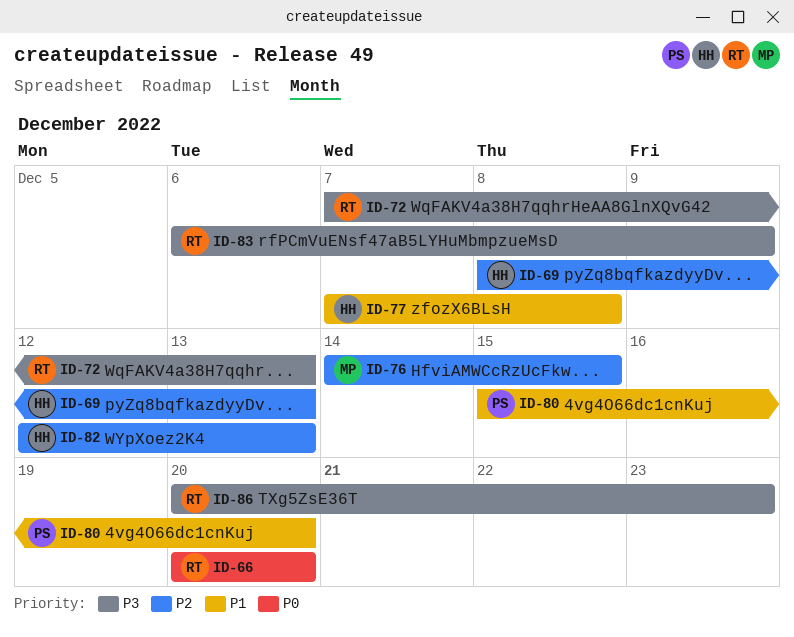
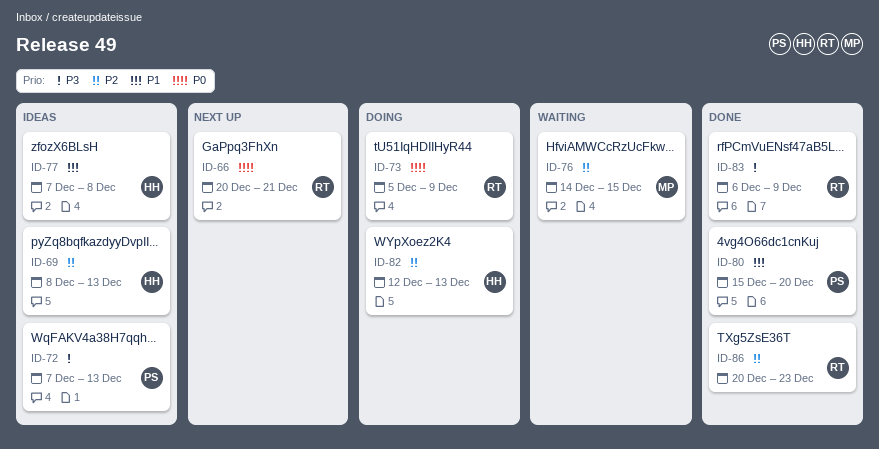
ID-66, due: Dec 20 -> Dec 21
ID-72, owner: RT -> PS
ID-73: none -> present
ID-86, priority: P3 -> P2

